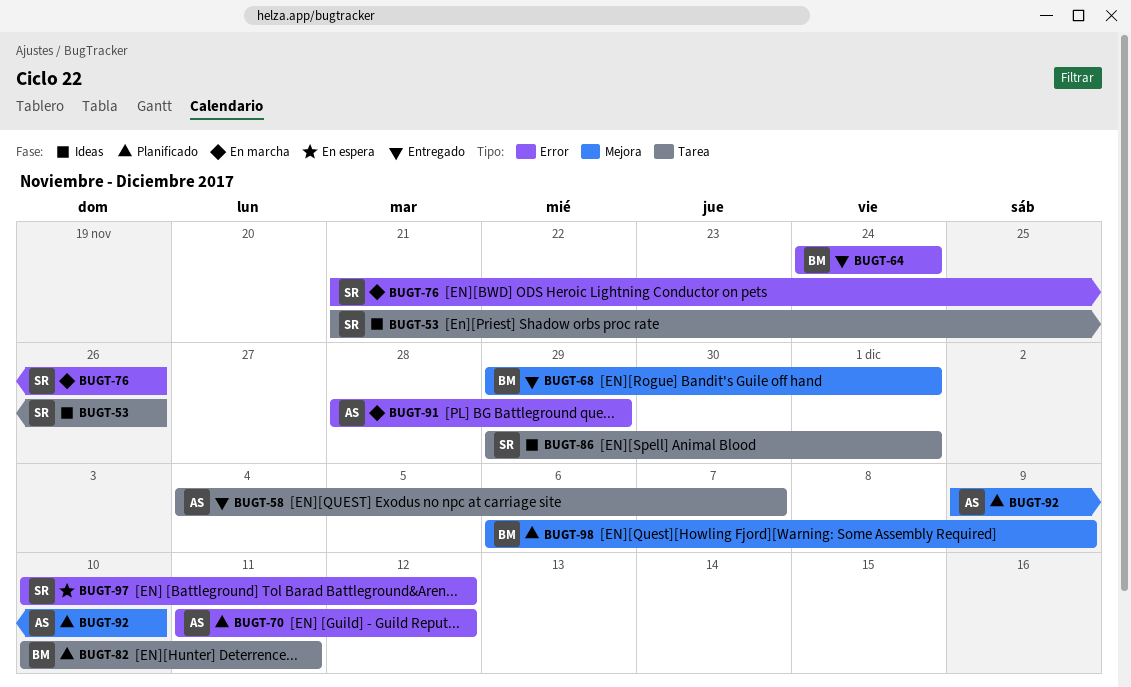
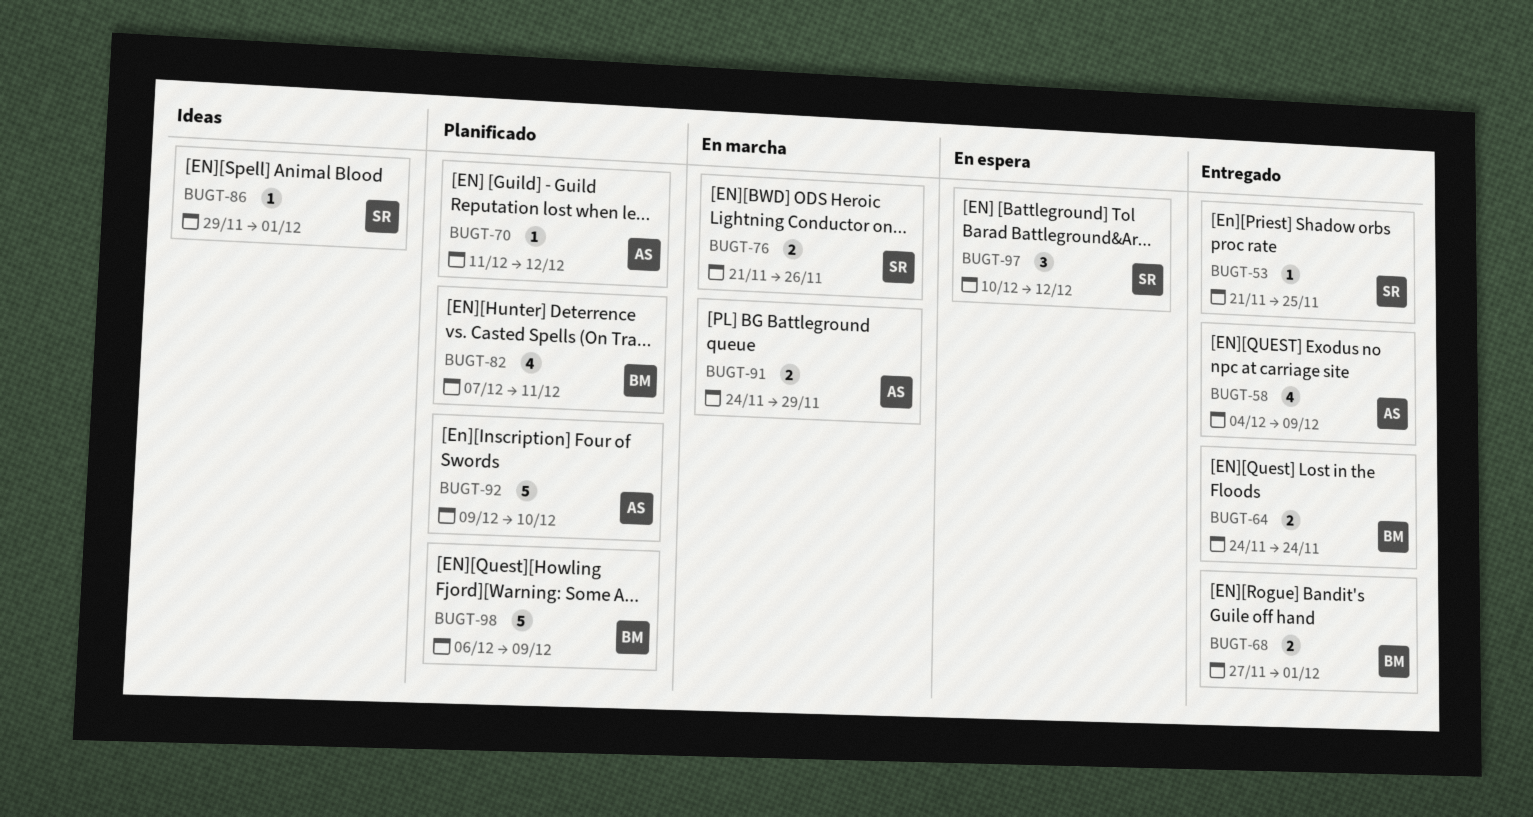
BUGT-53, status: Ideas -> Entregado
BUGT-53, due: Nov 26 -> Nov 25
BUGT-58, due: Dec 7 -> Dec 9
BUGT-68, start: Nov 29 -> Nov 27
BUGT-82, start: Dec 10 -> Dec 7
BUGT-91, start: Nov 28 -> Nov 24

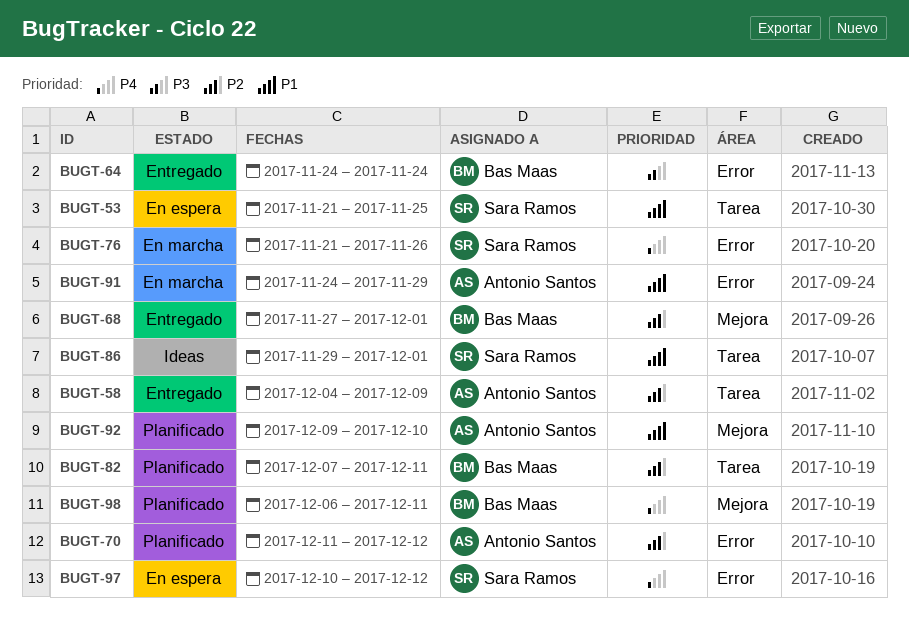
BUGT-53, status: Entregado -> En espera
BUGT-98, due: Dec 9 -> Dec 11

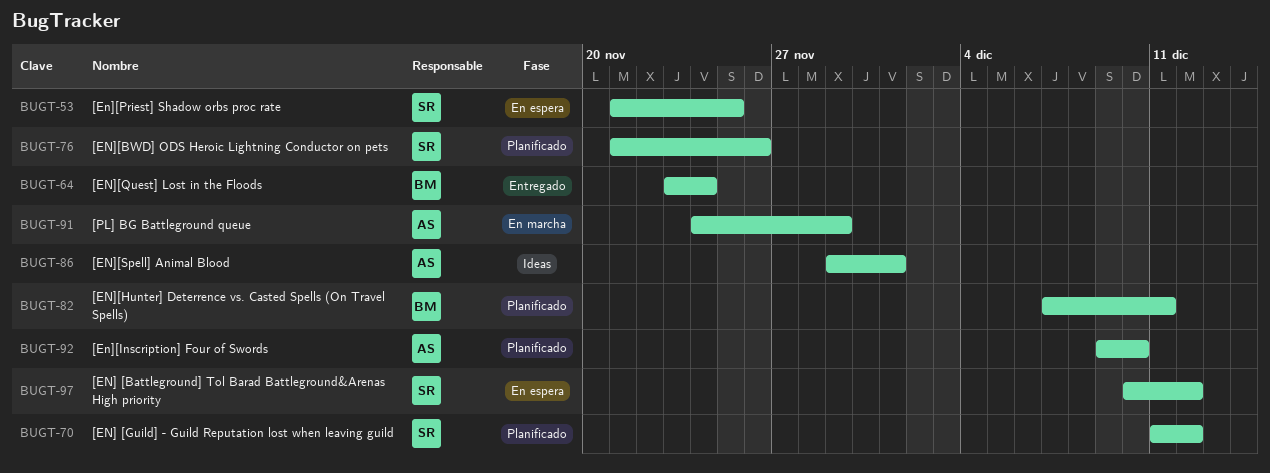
BUGT-58: present -> none
BUGT-64, start: Nov 24 -> Nov 23
BUGT-68: present -> none
BUGT-70, owner: Antonio Santos -> Sara Ramos
BUGT-76, status: En marcha -> Planificado
BUGT-86, owner: Sara Ramos -> Antonio Santos
BUGT-98: present -> none

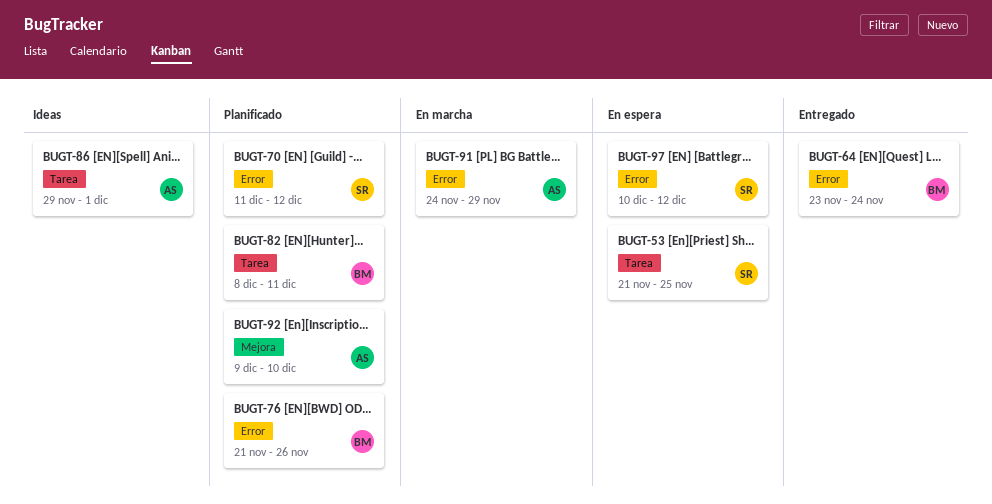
BUGT-76, owner: SR -> BM
BUGT-82, start: Dec 7 -> Dec 8

